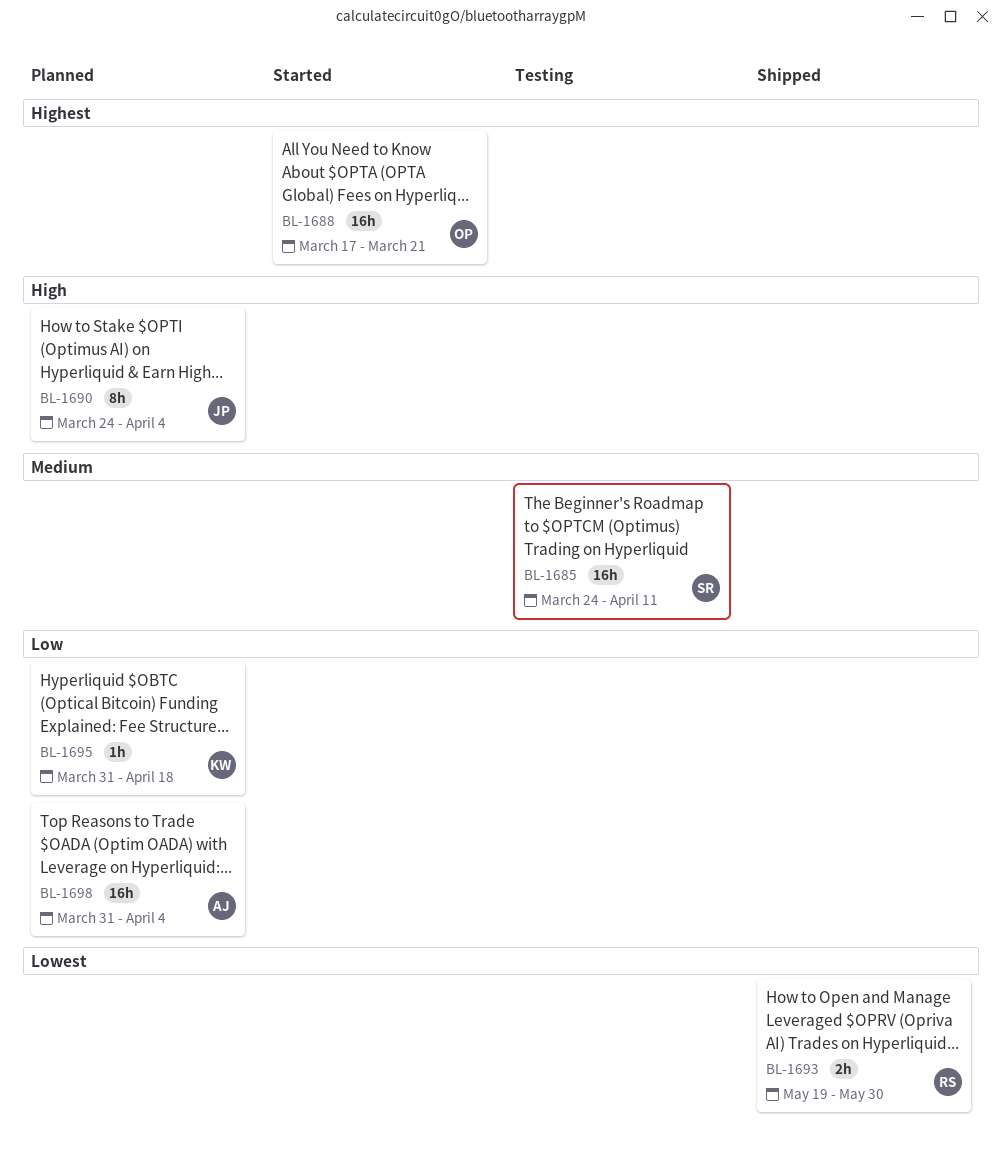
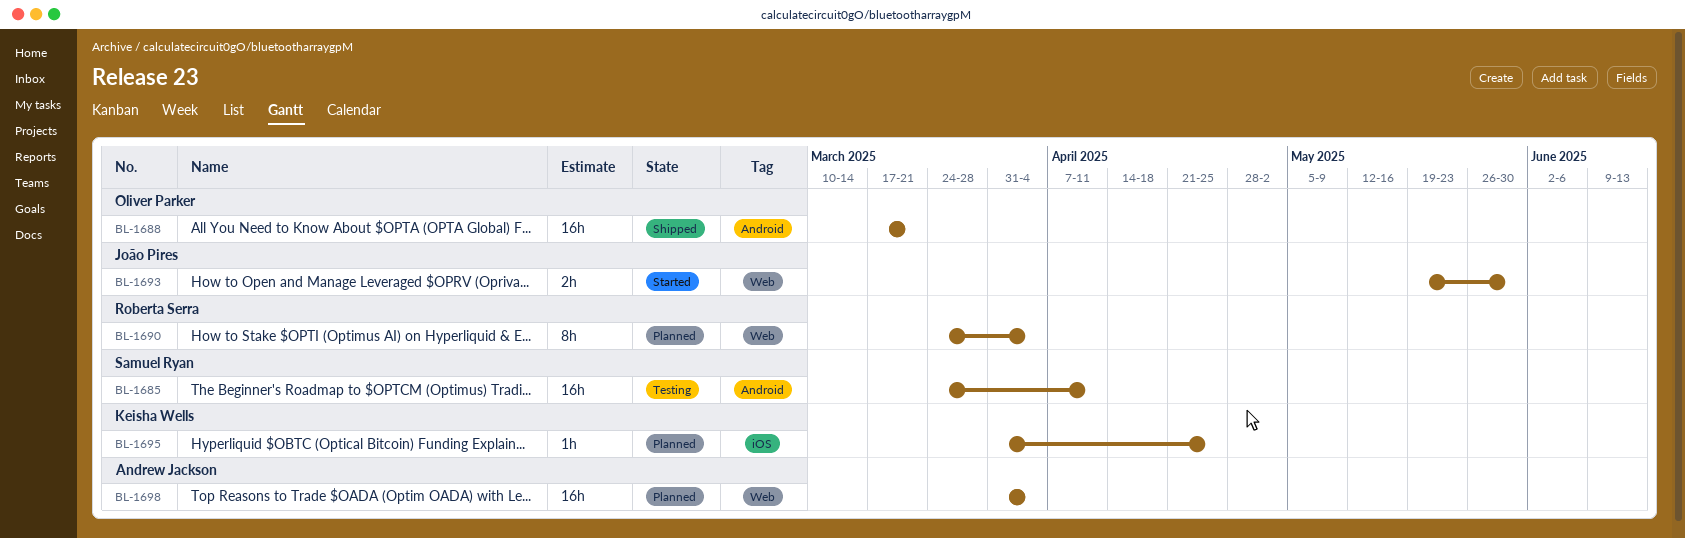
BL-1688, status: Started -> Shipped
BL-1690, owner: João Pires -> Roberta Serra
BL-1693, status: Shipped -> Started
BL-1693, owner: Roberta Serra -> João Pires
BL-1695, due: Apr 18 -> Apr 25

